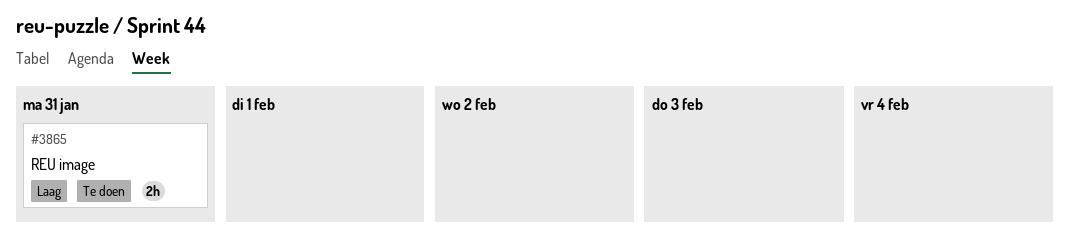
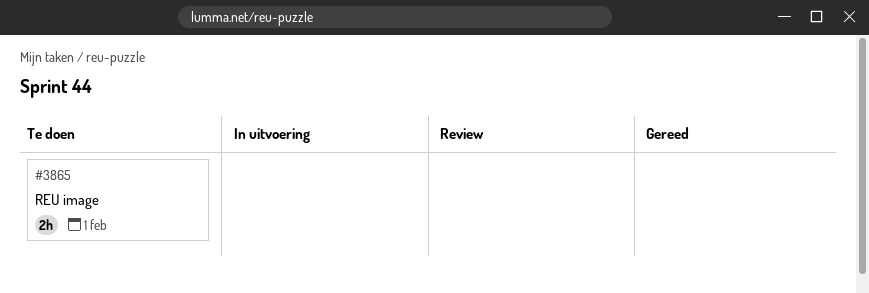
#3865, due: Jan 31 -> Feb 1

